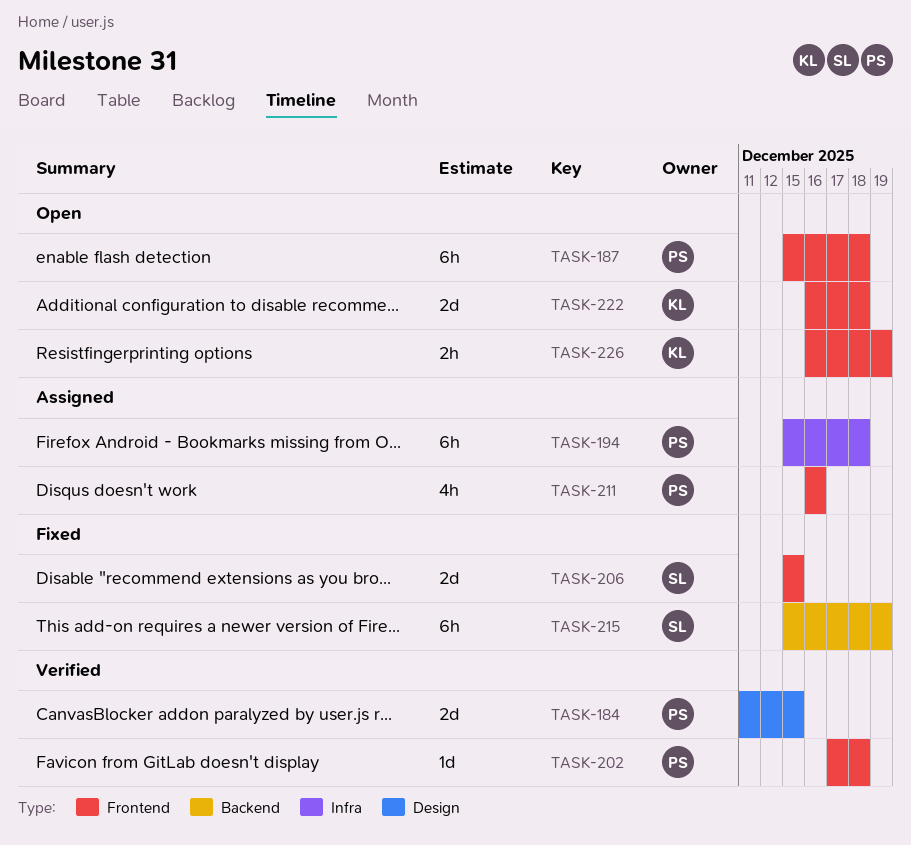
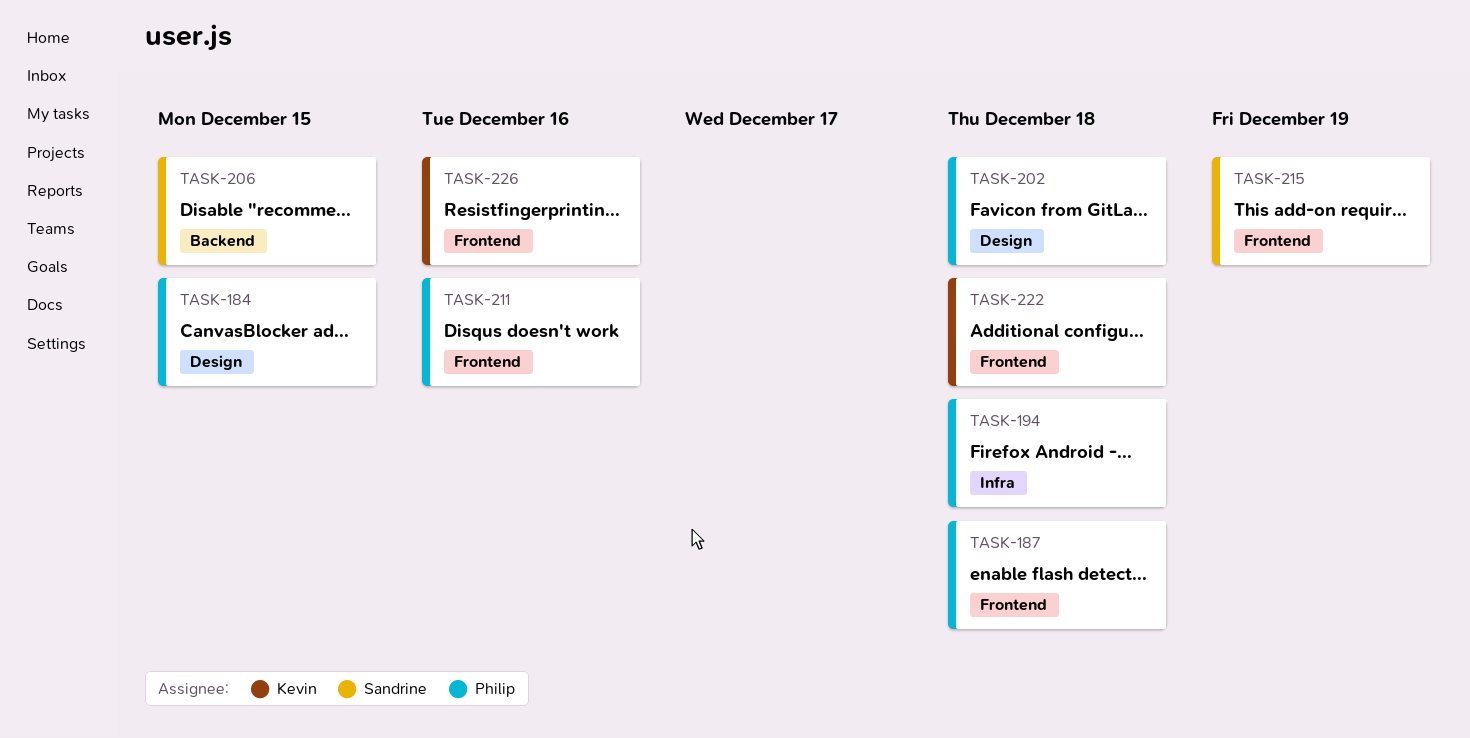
TASK-202, label: Frontend -> Design
TASK-206, label: Frontend -> Backend
TASK-215, label: Backend -> Frontend
TASK-226, due: Dec 19 -> Dec 16

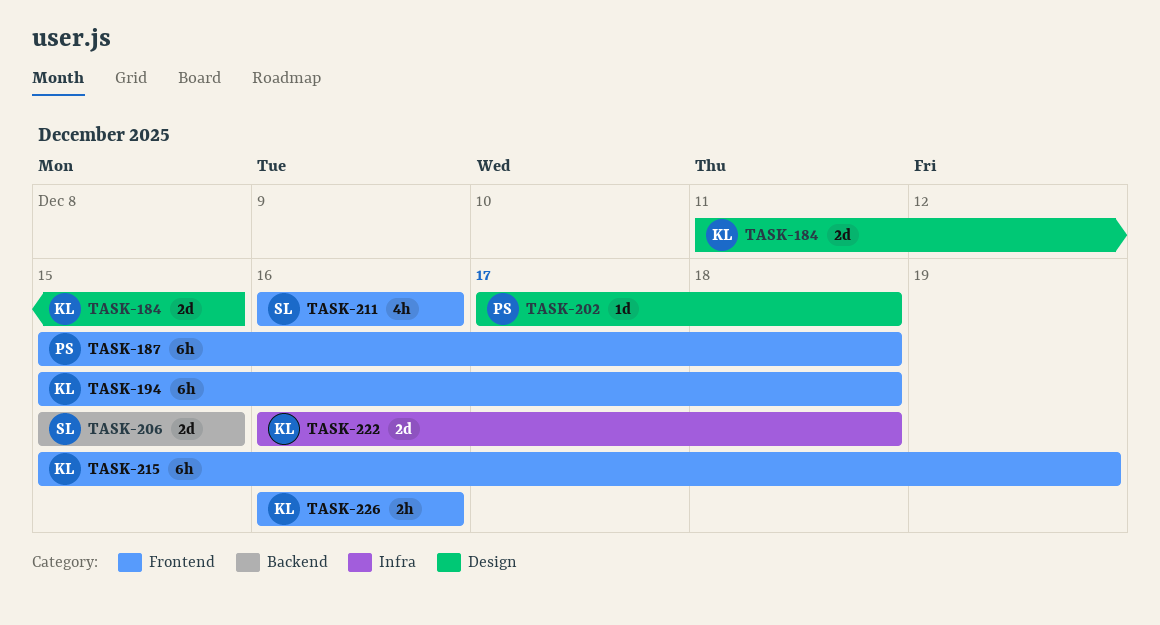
TASK-184, owner: Philip -> Kevin
TASK-194, owner: Philip -> Kevin
TASK-194, label: Infra -> Frontend
TASK-211, owner: Philip -> Sandrine
TASK-215, owner: Sandrine -> Kevin
TASK-222, label: Frontend -> Infra

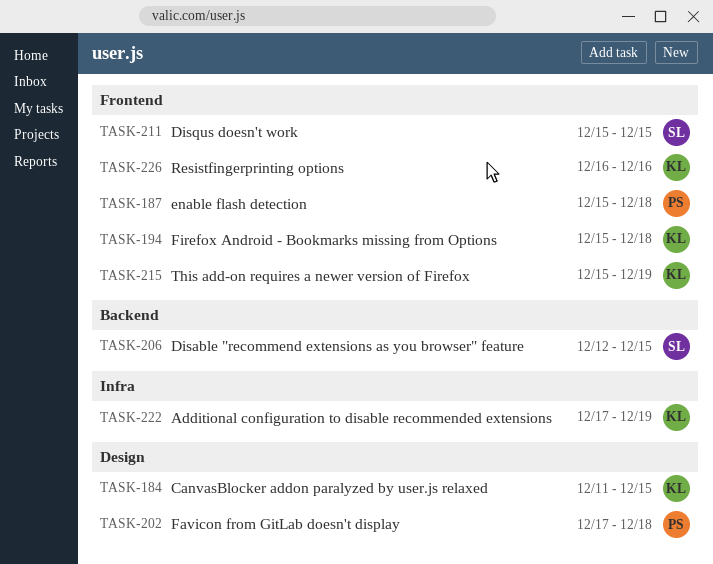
TASK-206, start: Dec 15 -> Dec 12
TASK-211, start: Dec 16 -> Dec 15
TASK-211, due: Dec 16 -> Dec 15
TASK-222, start: Dec 16 -> Dec 17
TASK-222, due: Dec 18 -> Dec 19

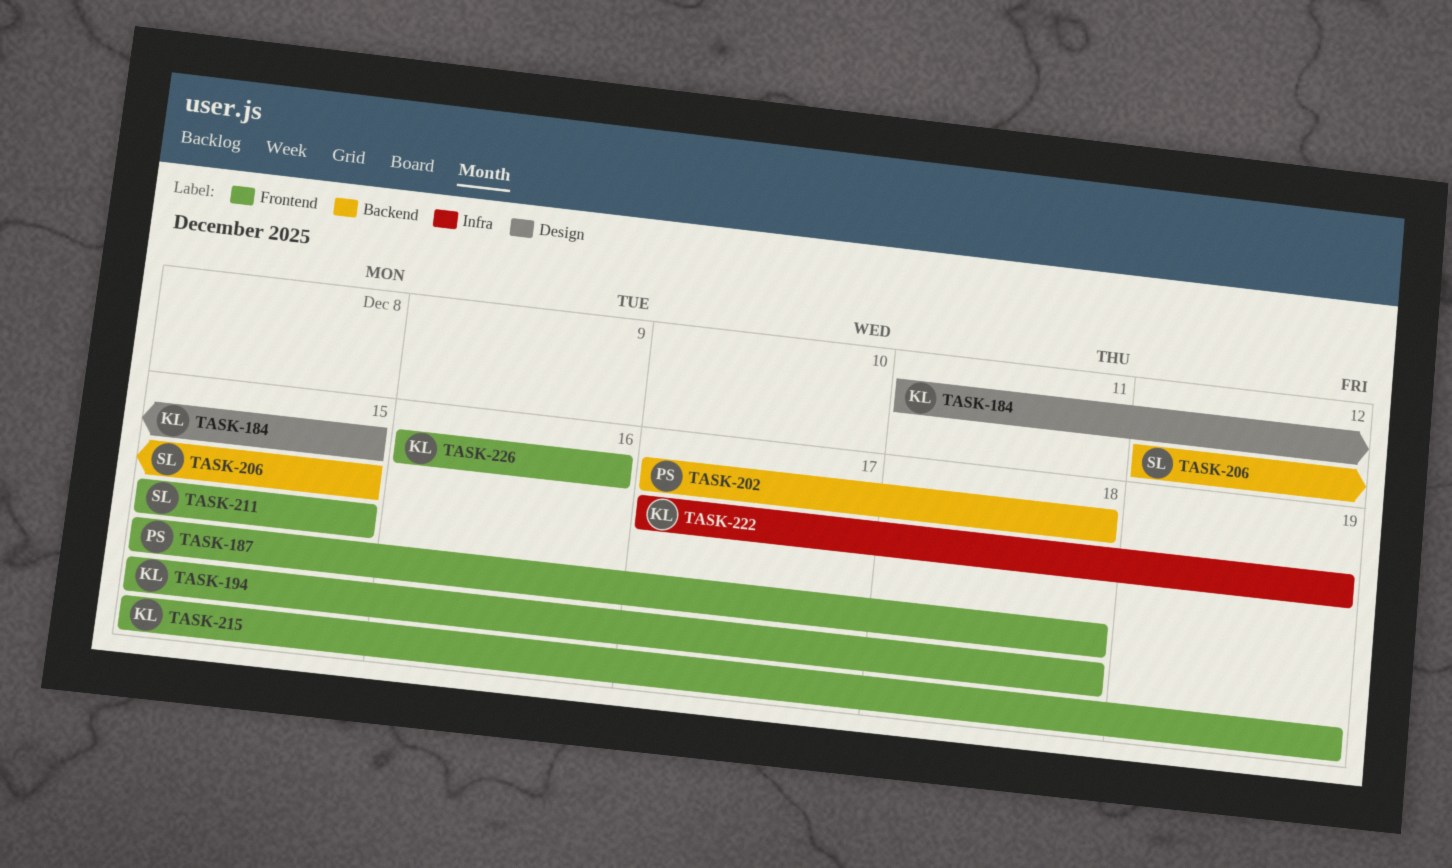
TASK-202, label: Design -> Backend

